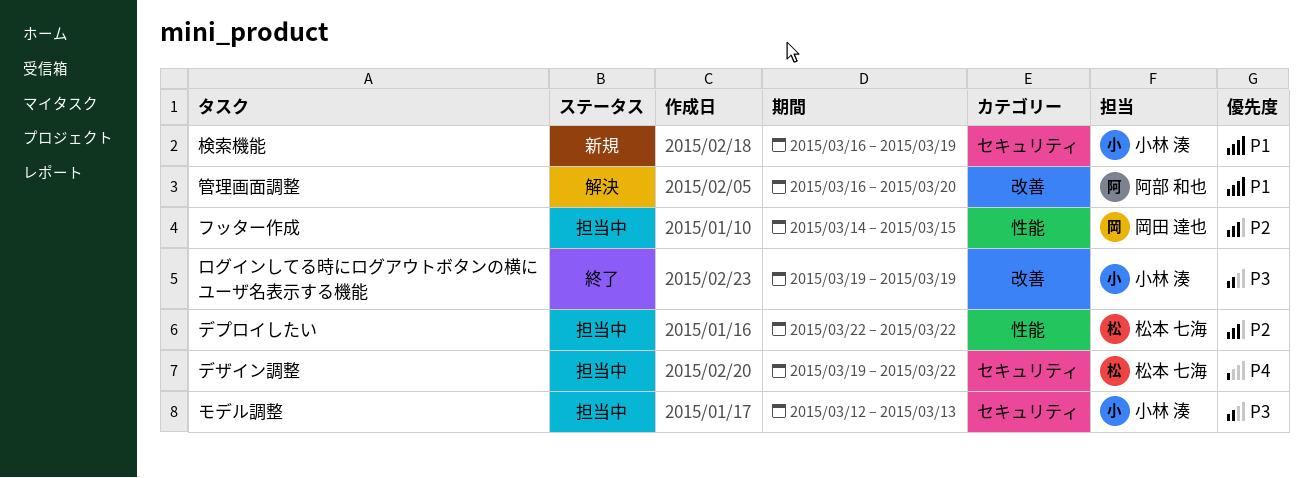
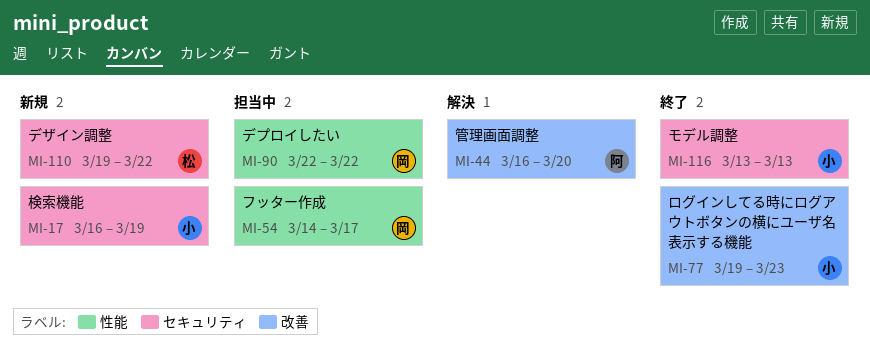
デザイン調整, status: 担当中 -> 新規
デプロイしたい, owner: 松本 七海 -> 岡田 達也
フッター作成, due: Mar 15 -> Mar 17
モデル調整, status: 担当中 -> 終了
モデル調整, start: Mar 12 -> Mar 13
ログインしてる時にログアウトボタンの横にユーザ名表示する機能, due: Mar 19 -> Mar 23

